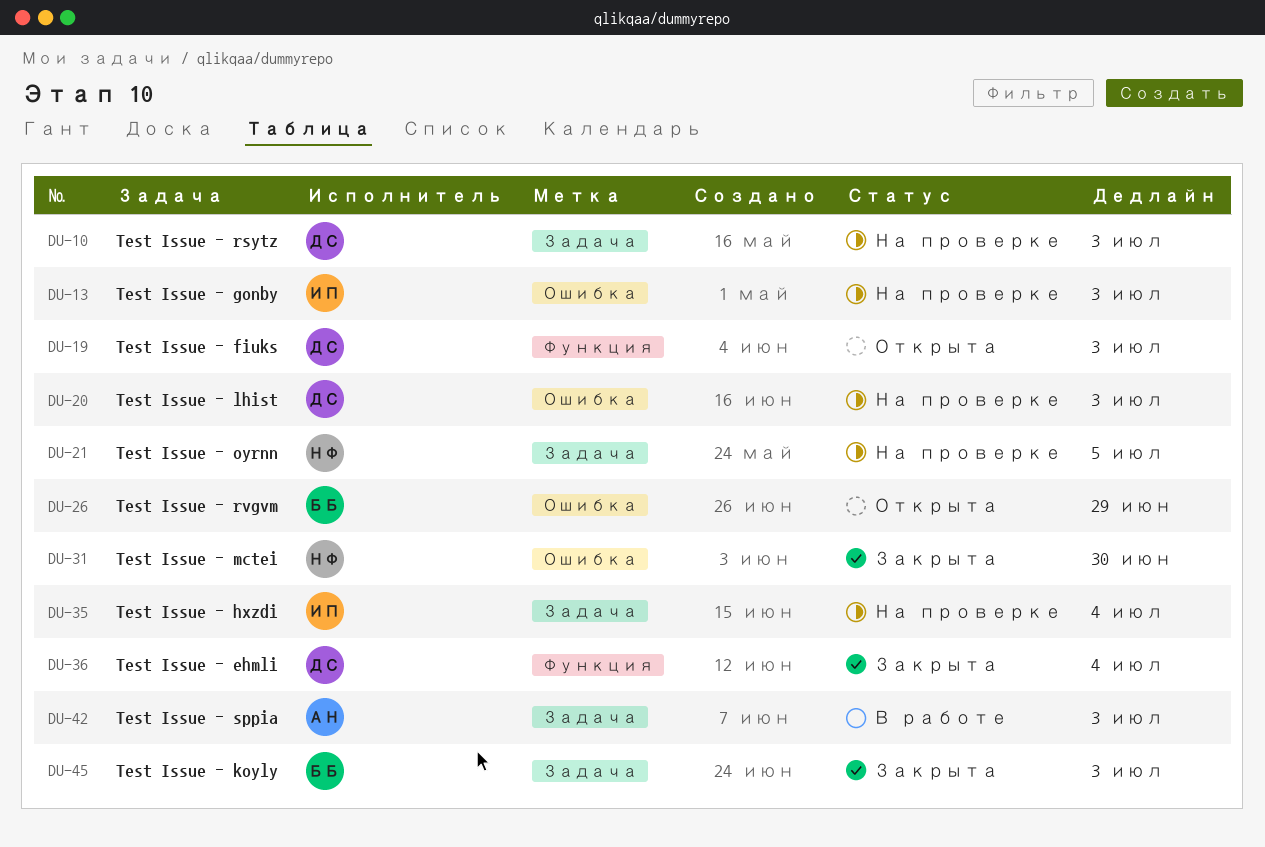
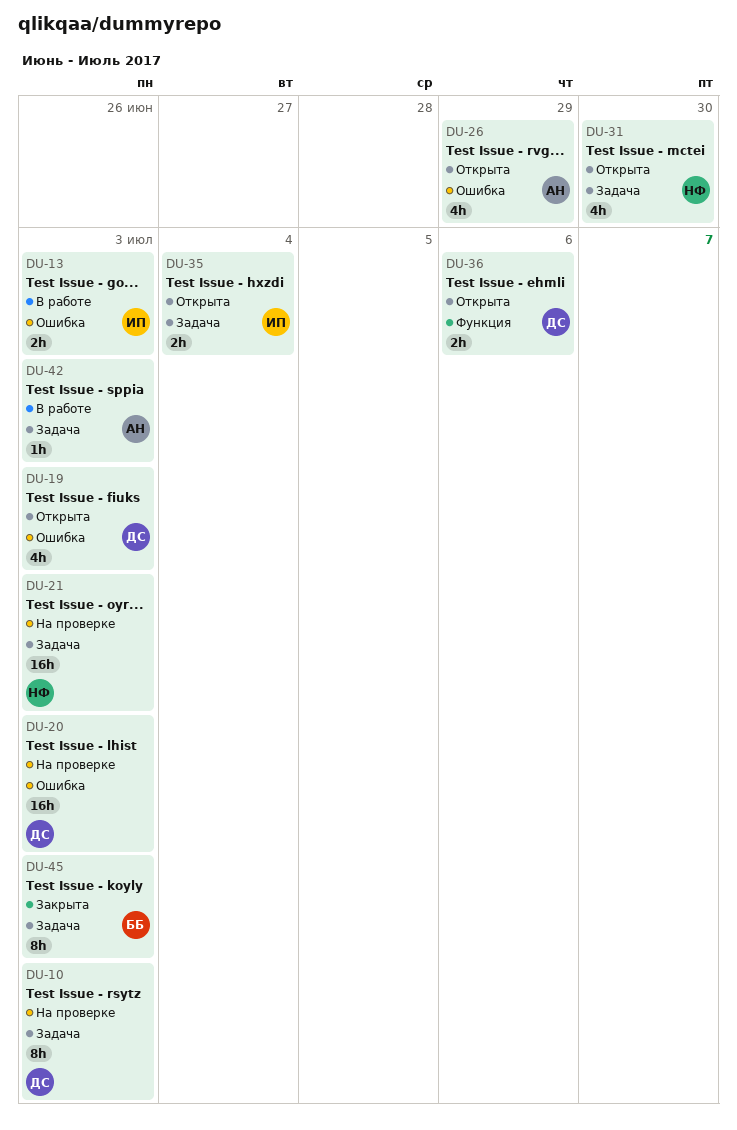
DU-13, status: На проверке -> В работе
DU-19, label: Функция -> Ошибка
DU-21, due: Jul 5 -> Jul 3
DU-26, owner: ББ -> АН
DU-31, status: Закрыта -> Открыта
DU-31, label: Ошибка -> Задача
DU-35, status: На проверке -> Открыта
DU-36, status: Закрыта -> Открыта
DU-36, due: Jul 4 -> Jul 6

